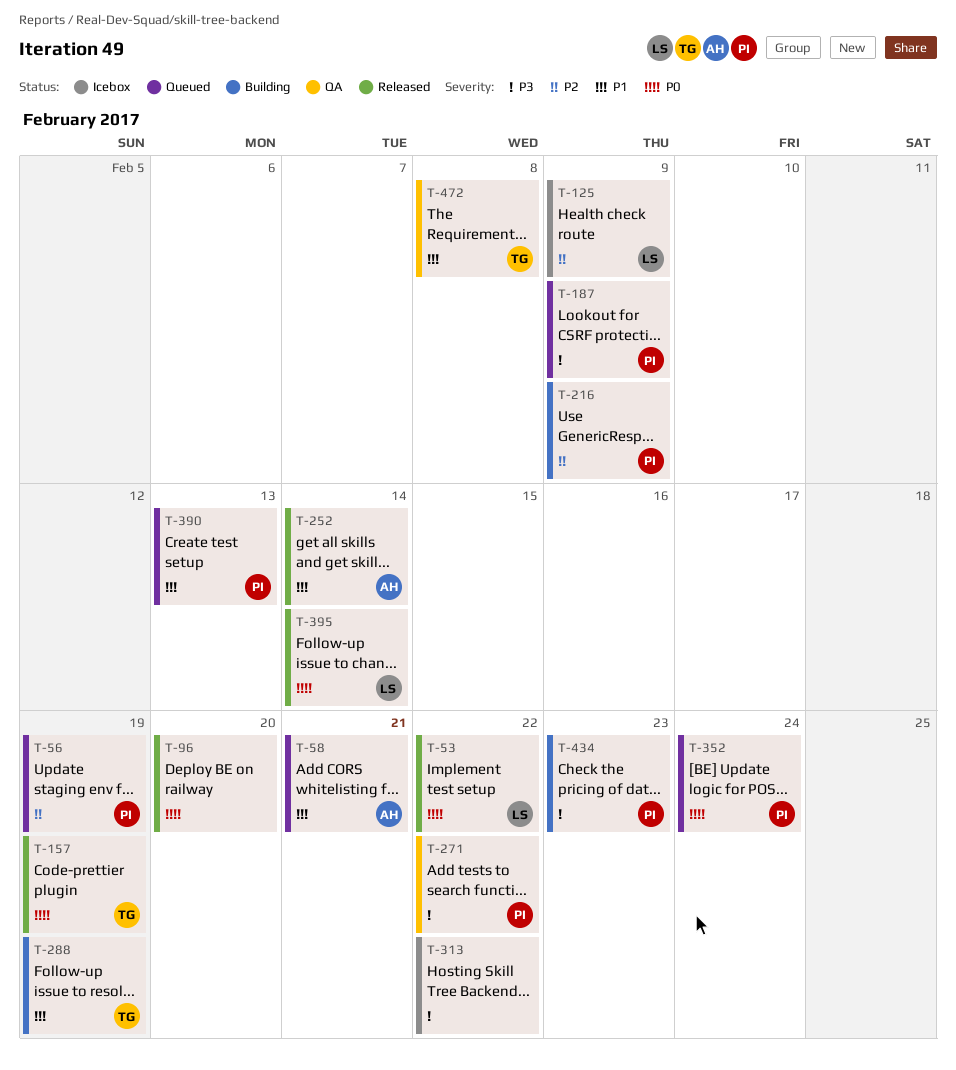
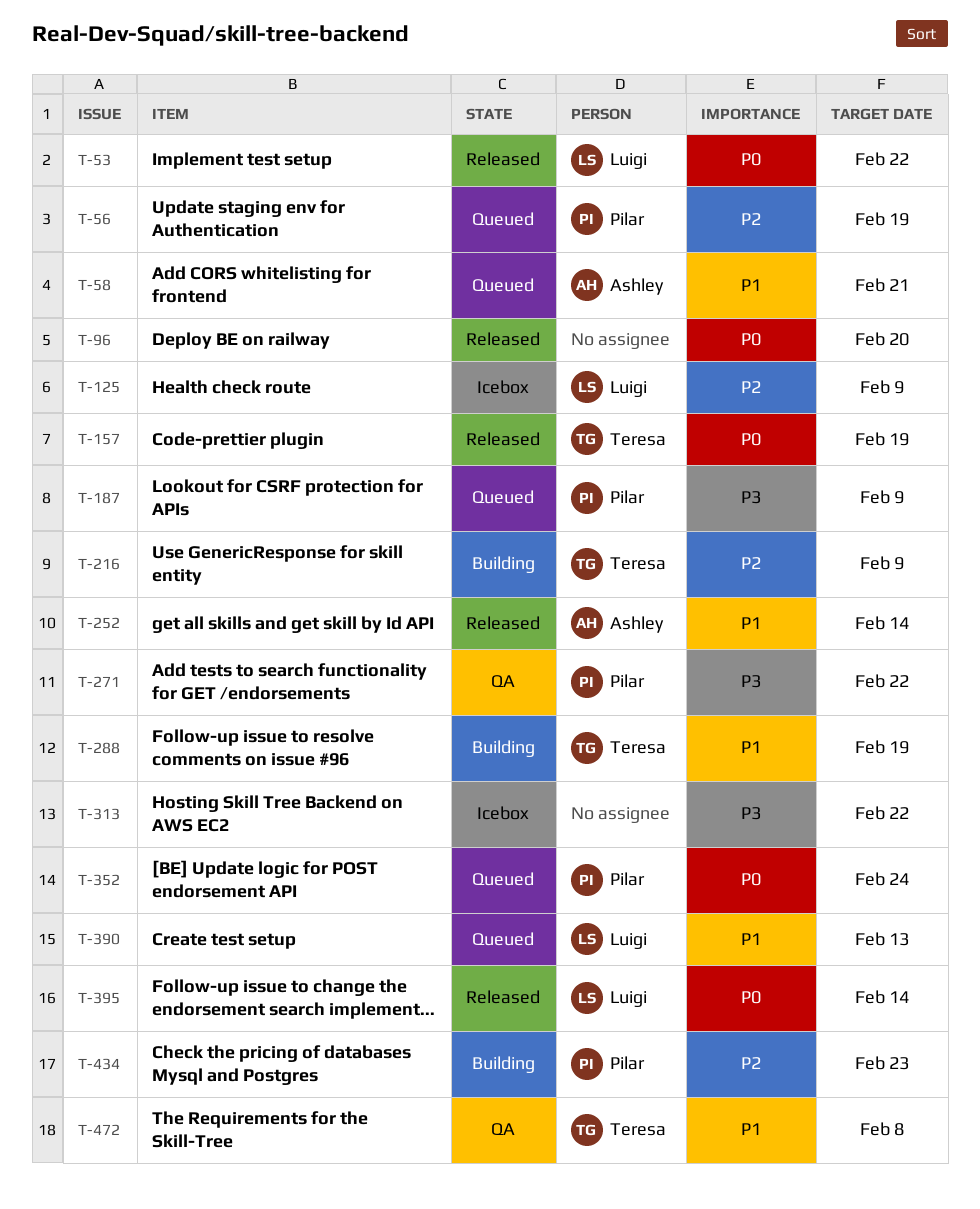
T-216, owner: Pilar -> Teresa
T-390, owner: Pilar -> Luigi
T-434, priority: P3 -> P2

